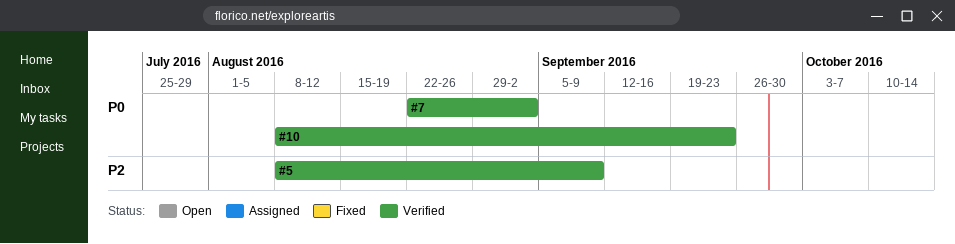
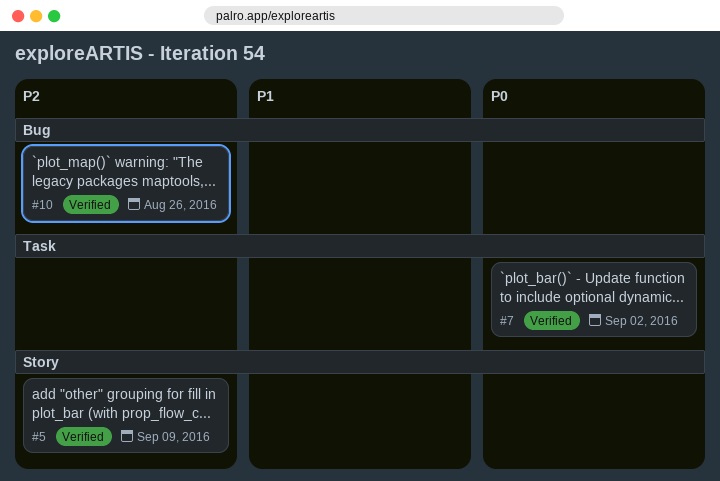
#10, priority: P0 -> P2
#10, due: Sep 23 -> Aug 26

